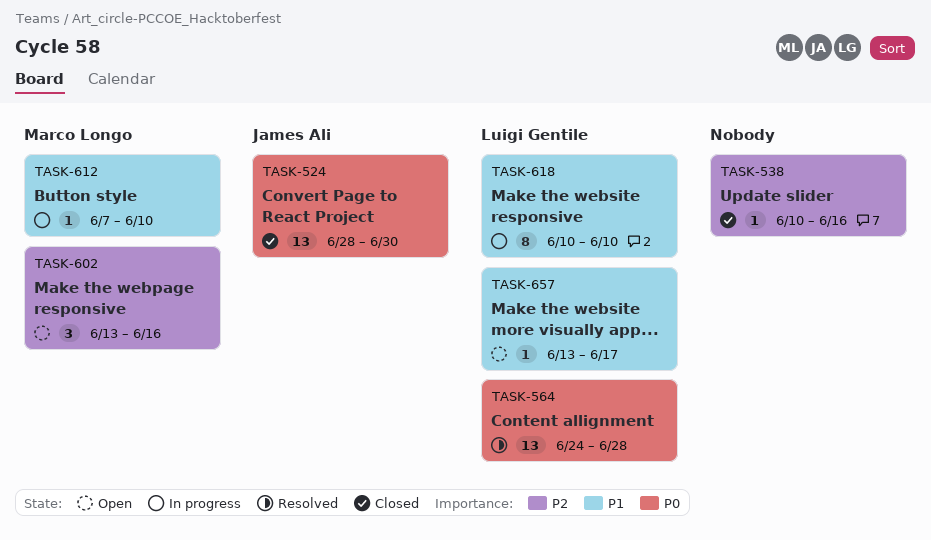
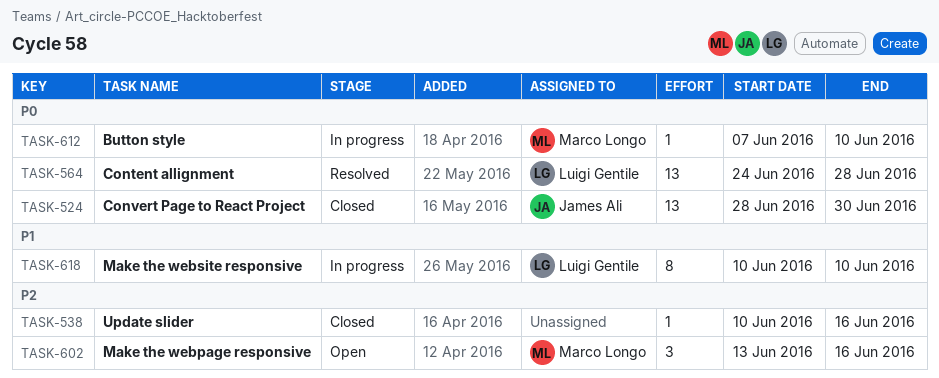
TASK-612, priority: P1 -> P0
TASK-657: present -> none

